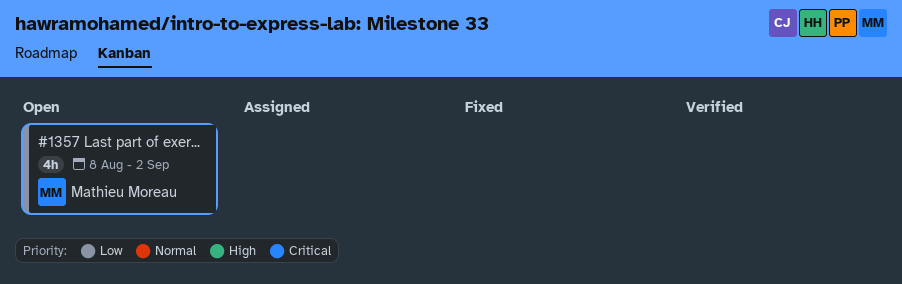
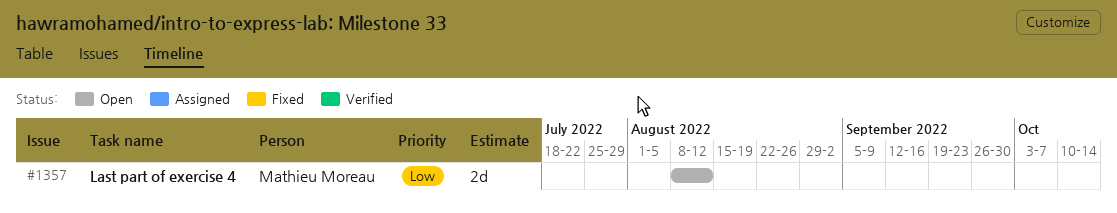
#1357, estimate: 4h -> 2d
#1357, due: Sep 2 -> Aug 12

